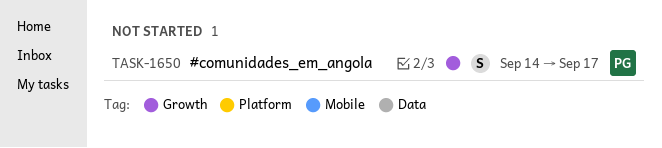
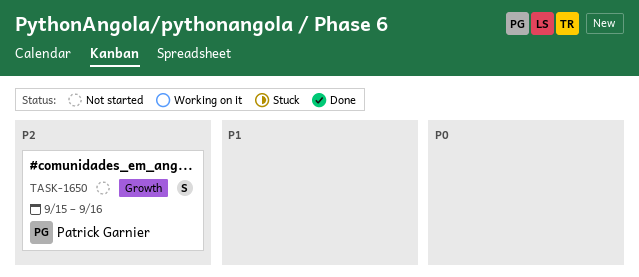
TASK-1650, start: Sep 14 -> Sep 15
TASK-1650, due: Sep 17 -> Sep 16

